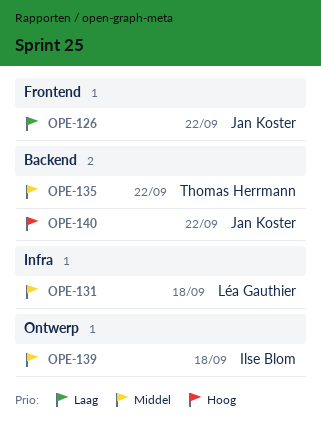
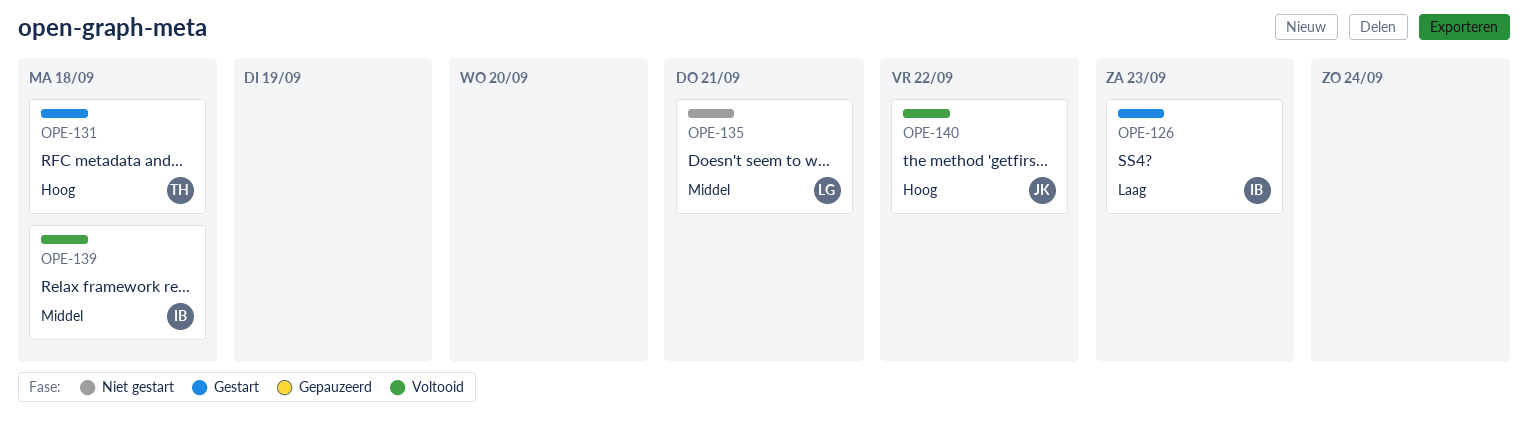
OPE-126, owner: Jan Koster -> Ilse Blom
OPE-126, due: Sep 22 -> Sep 23
OPE-131, owner: Léa Gauthier -> Thomas Herrmann
OPE-131, priority: Middel -> Hoog
OPE-135, owner: Thomas Herrmann -> Léa Gauthier
OPE-135, due: Sep 22 -> Sep 21

